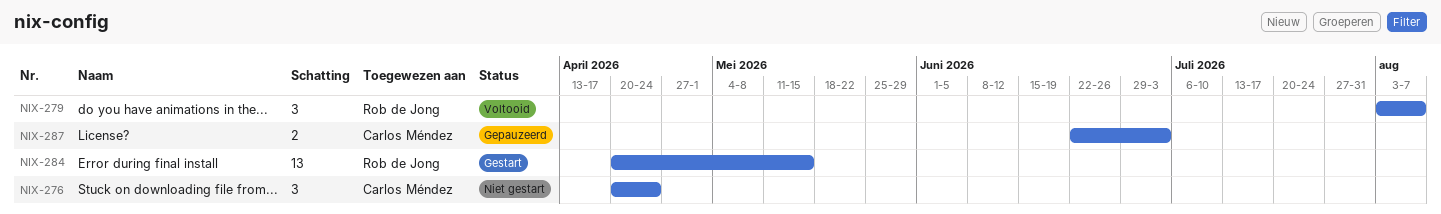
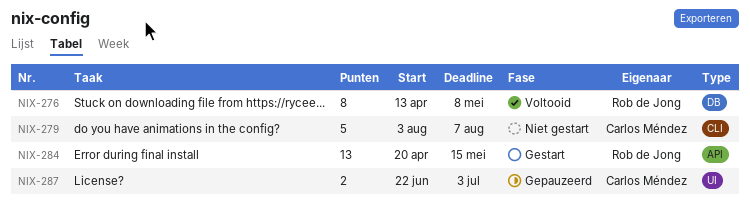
NIX-276, status: Niet gestart -> Voltooid
NIX-276, owner: Carlos Méndez -> Rob de Jong
NIX-276, estimate: 3 -> 8
NIX-276, start: Apr 20 -> Apr 13
NIX-276, due: Apr 24 -> May 8
NIX-279, status: Voltooid -> Niet gestart
NIX-279, owner: Rob de Jong -> Carlos Méndez
NIX-279, estimate: 3 -> 5

